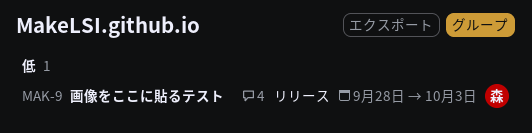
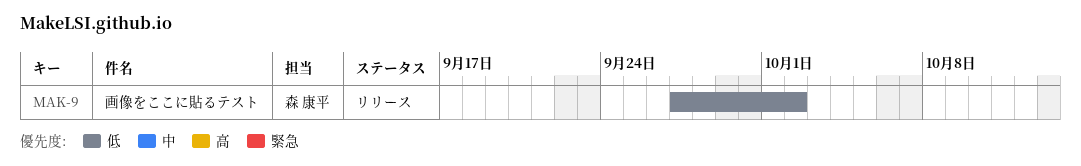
MAK-9, start: Sep 28 -> Sep 27
MAK-9, due: Oct 3 -> Oct 2

